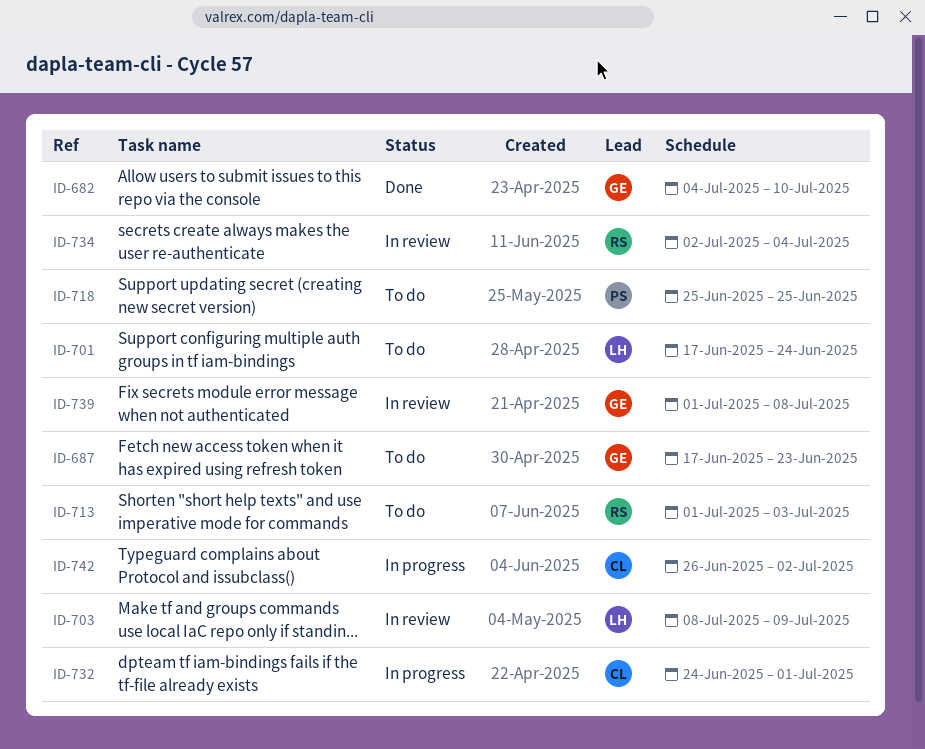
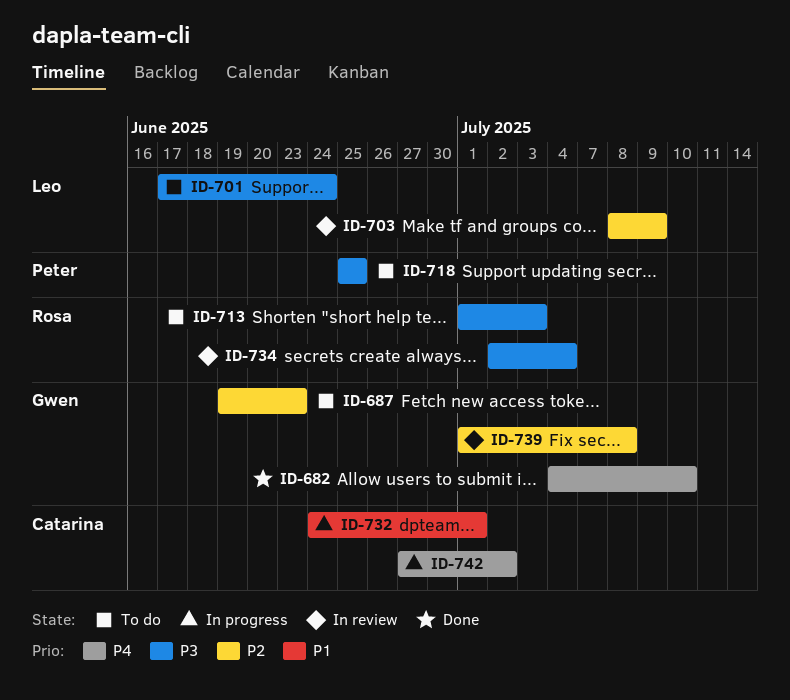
ID-687, start: Jun 17 -> Jun 19
ID-742, start: Jun 26 -> Jun 27

